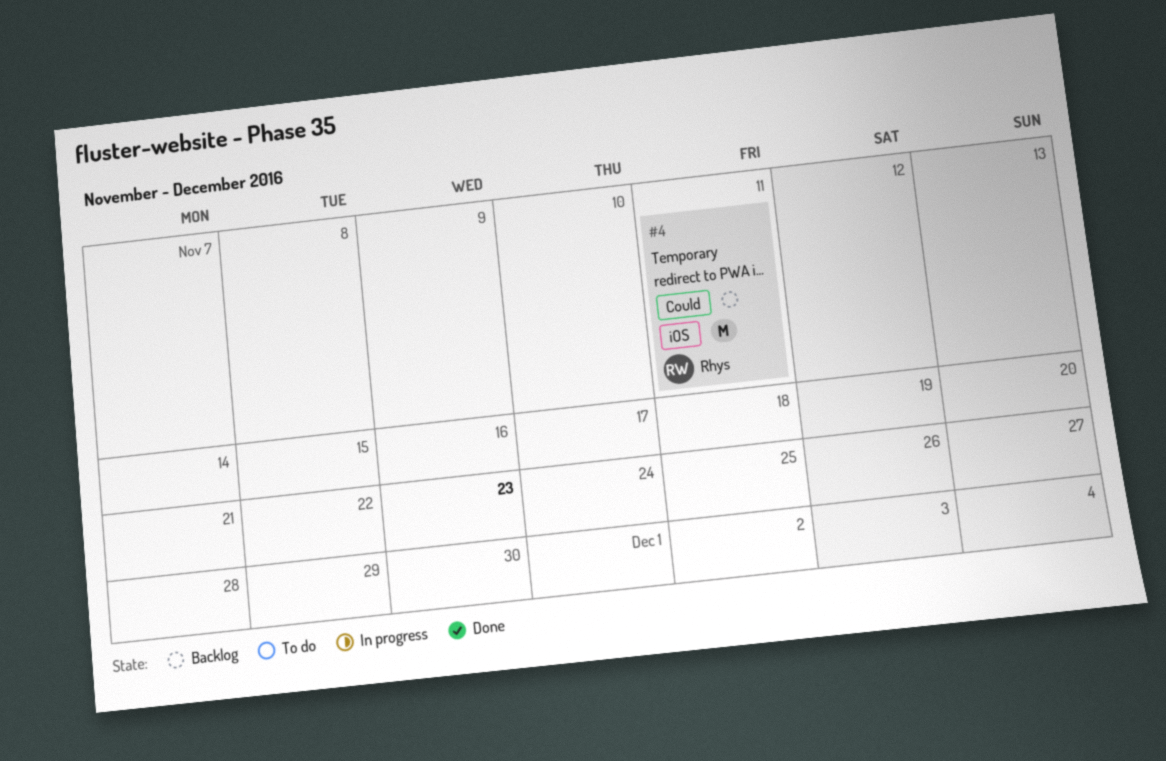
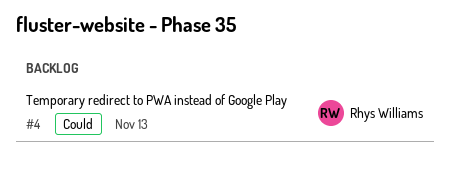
#4, due: Nov 11 -> Nov 13

